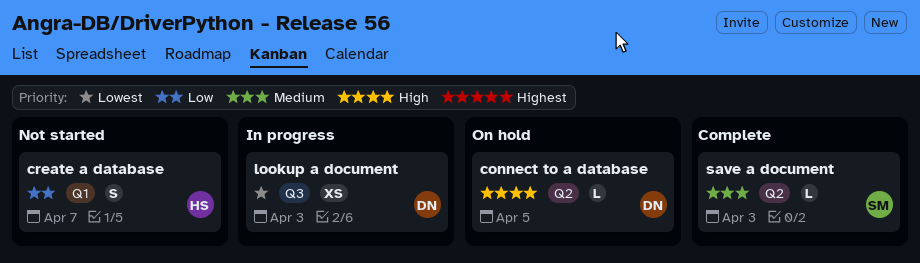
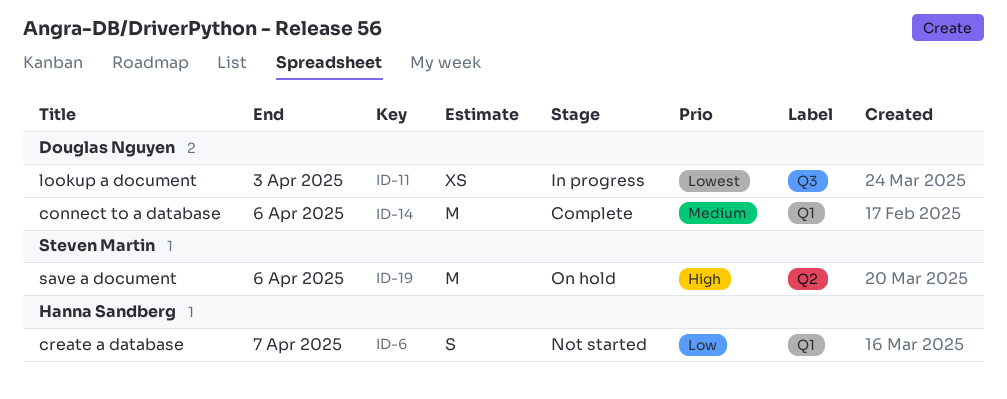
connect to a database, status: On hold -> Complete
connect to a database, priority: High -> Medium
connect to a database, label: Q2 -> Q1
connect to a database, estimate: L -> M
connect to a database, due: Apr 5 -> Apr 6
save a document, status: Complete -> On hold
save a document, priority: Medium -> High
save a document, estimate: L -> M
save a document, due: Apr 3 -> Apr 6

